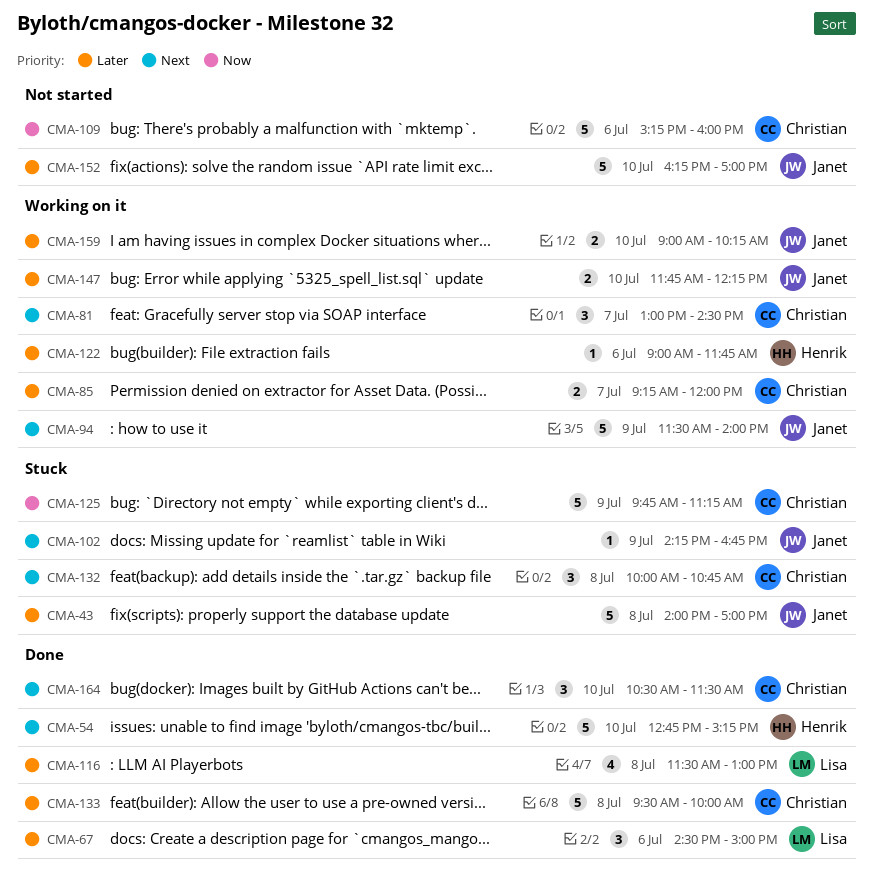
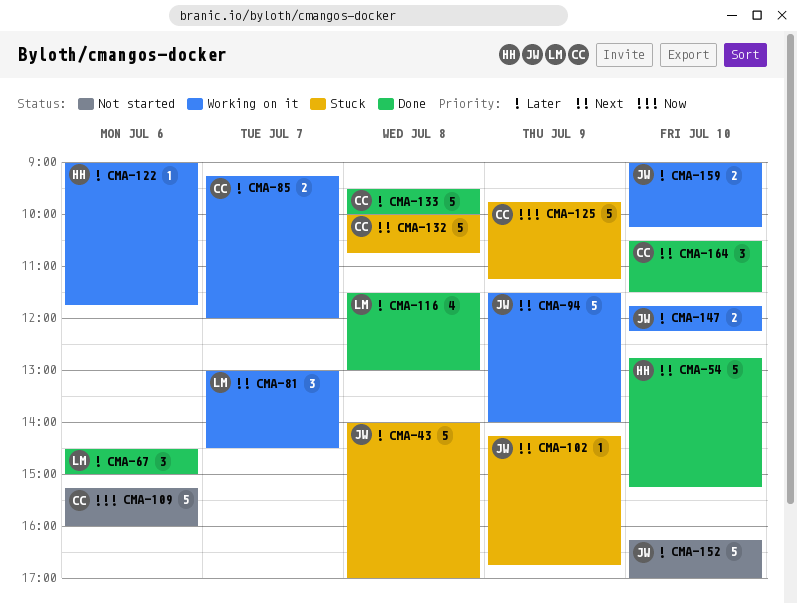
CMA-81, owner: Christian -> Lisa
CMA-132, estimate: 3 -> 5

